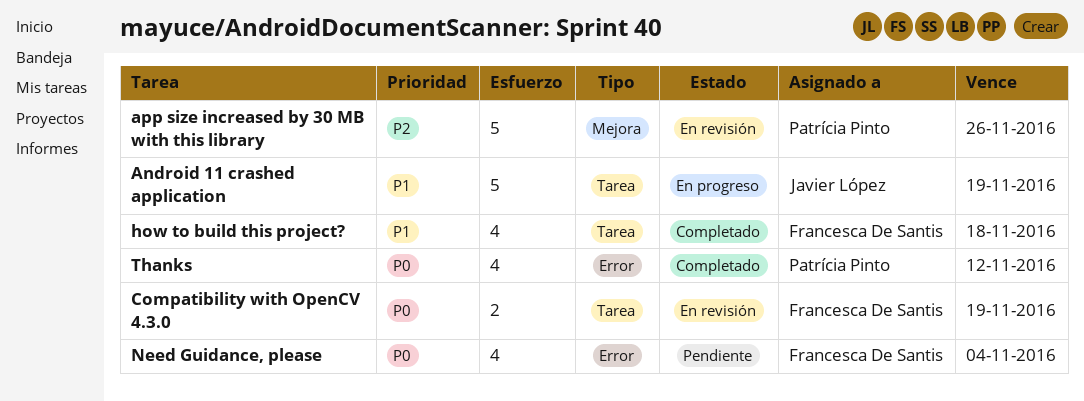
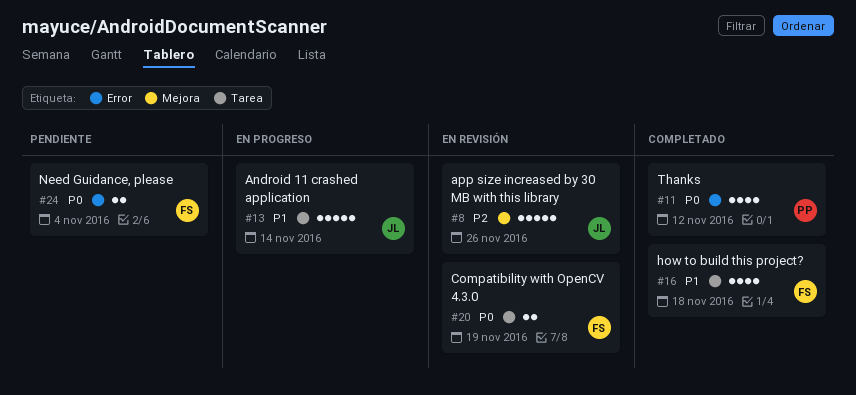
Android 11 crashed application, due: Nov 19 -> Nov 14
app size increased by 30 MB with this library, owner: Patrícia Pinto -> Javier López
Need Guidance, please, estimate: 4 -> 2

